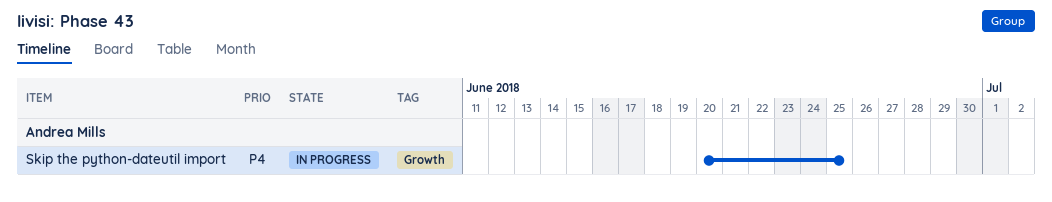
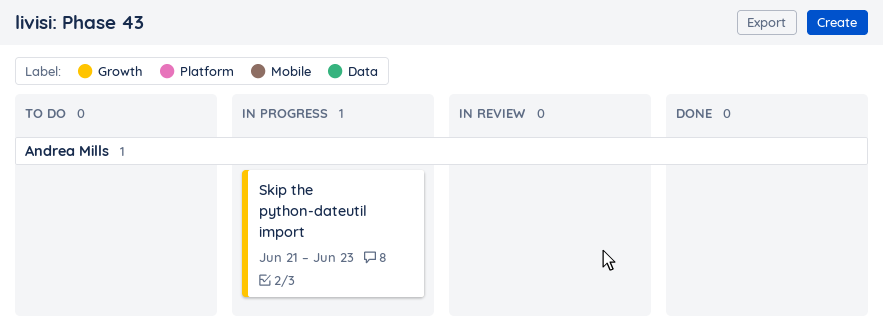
Skip the python-dateutil import, start: Jun 20 -> Jun 21
Skip the python-dateutil import, due: Jun 25 -> Jun 23

